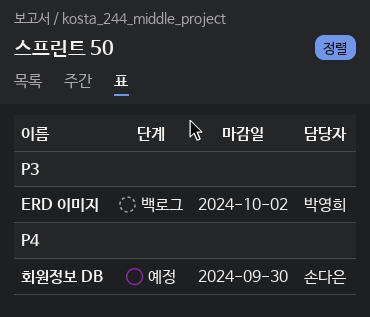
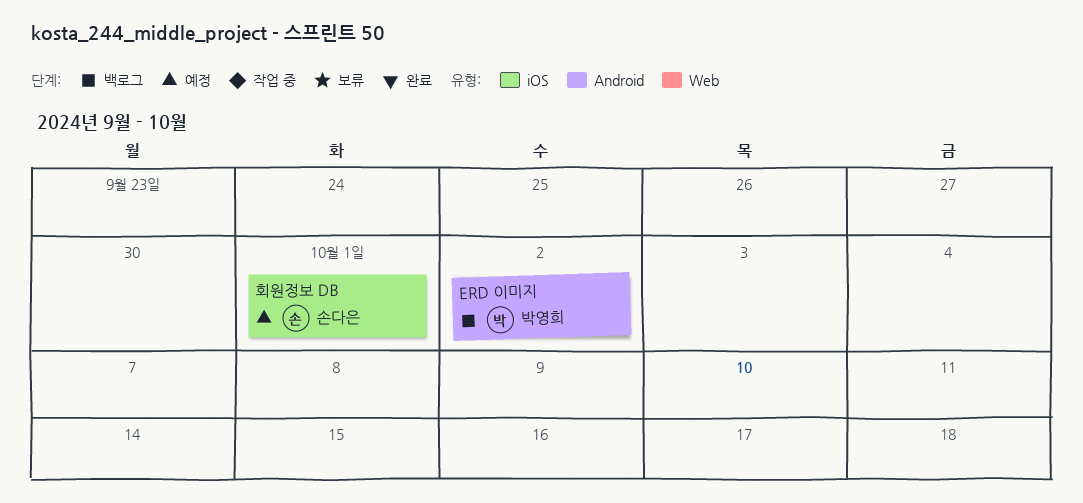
회원정보 DB, due: Sep 30 -> Oct 1

